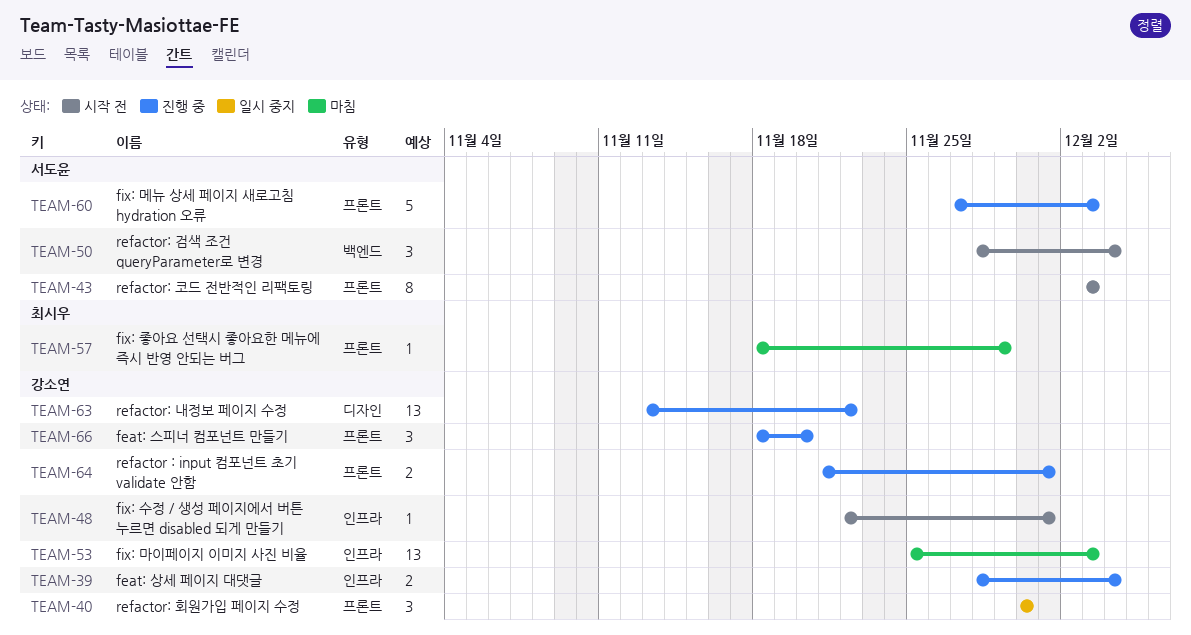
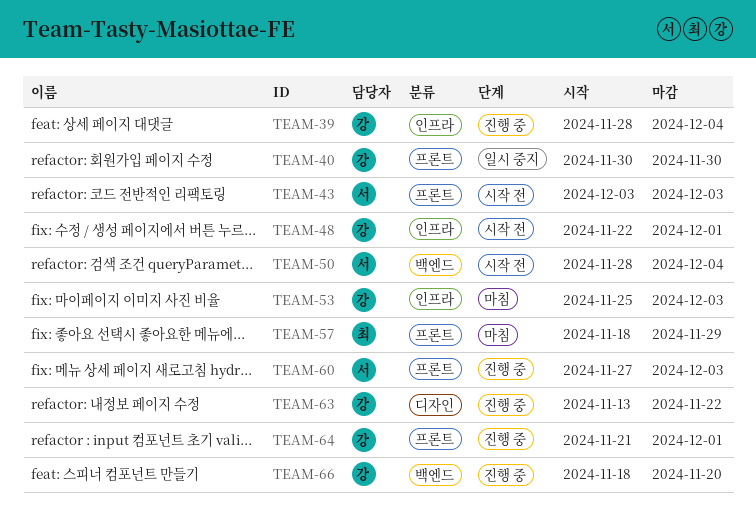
TEAM-66, label: 프론트 -> 백엔드

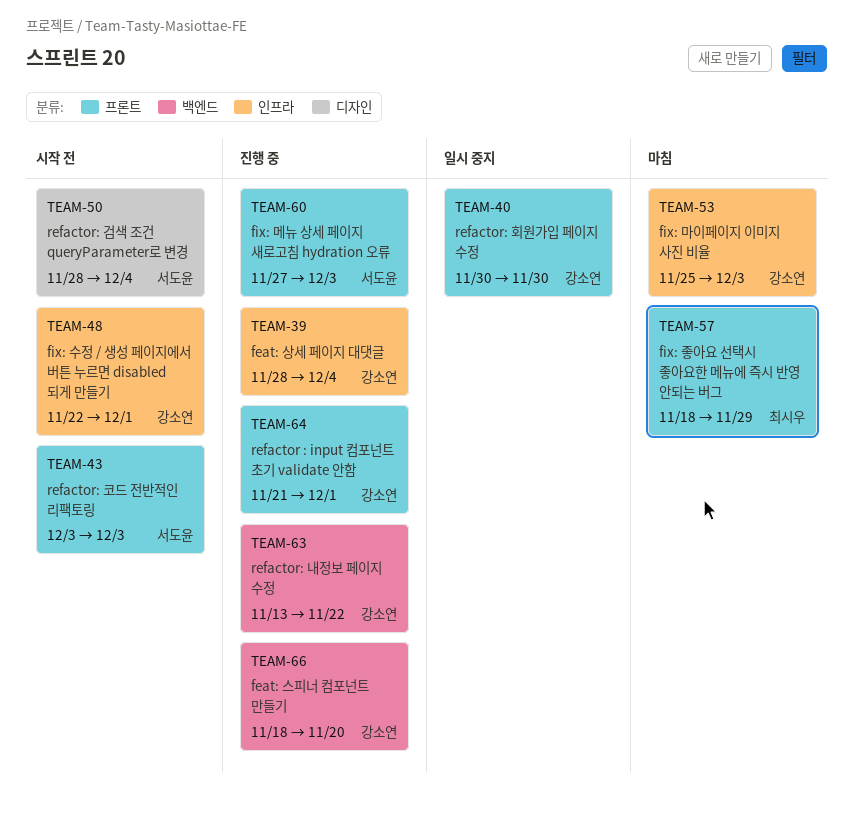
TEAM-50, label: 백엔드 -> 디자인
TEAM-63, label: 디자인 -> 백엔드

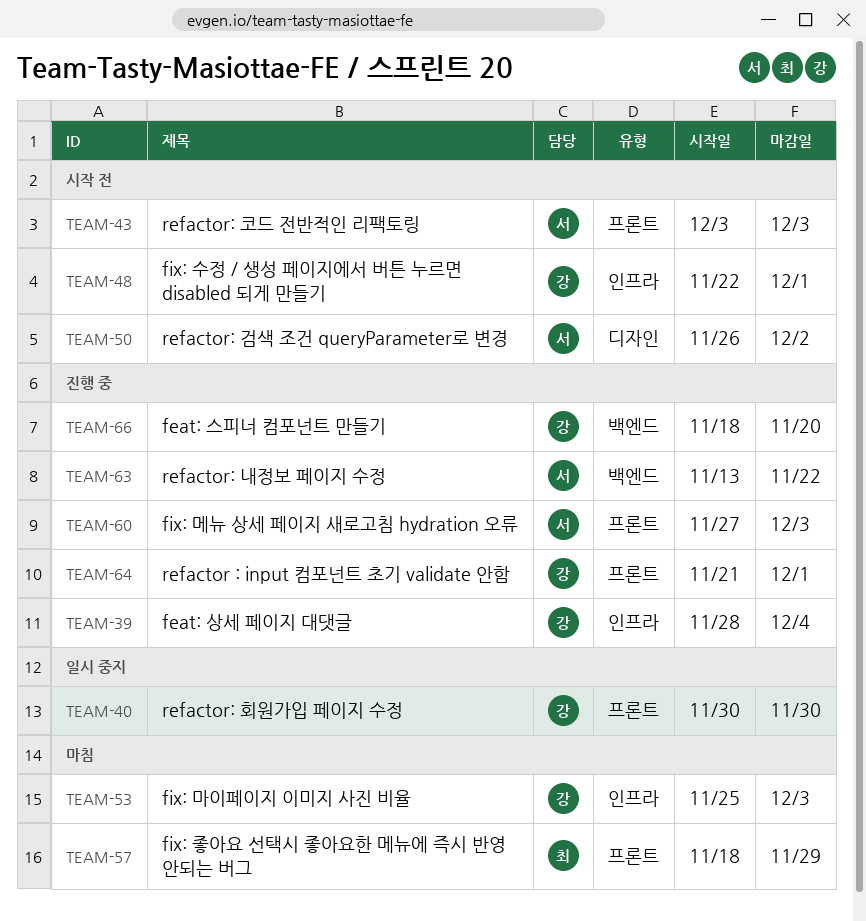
TEAM-50, start: Nov 28 -> Nov 26
TEAM-50, due: Dec 4 -> Dec 2
TEAM-63, owner: 강소연 -> 서도윤

